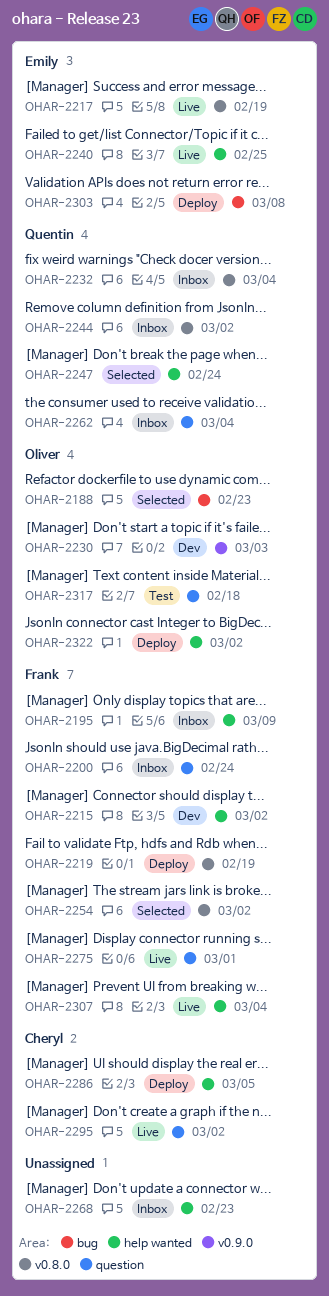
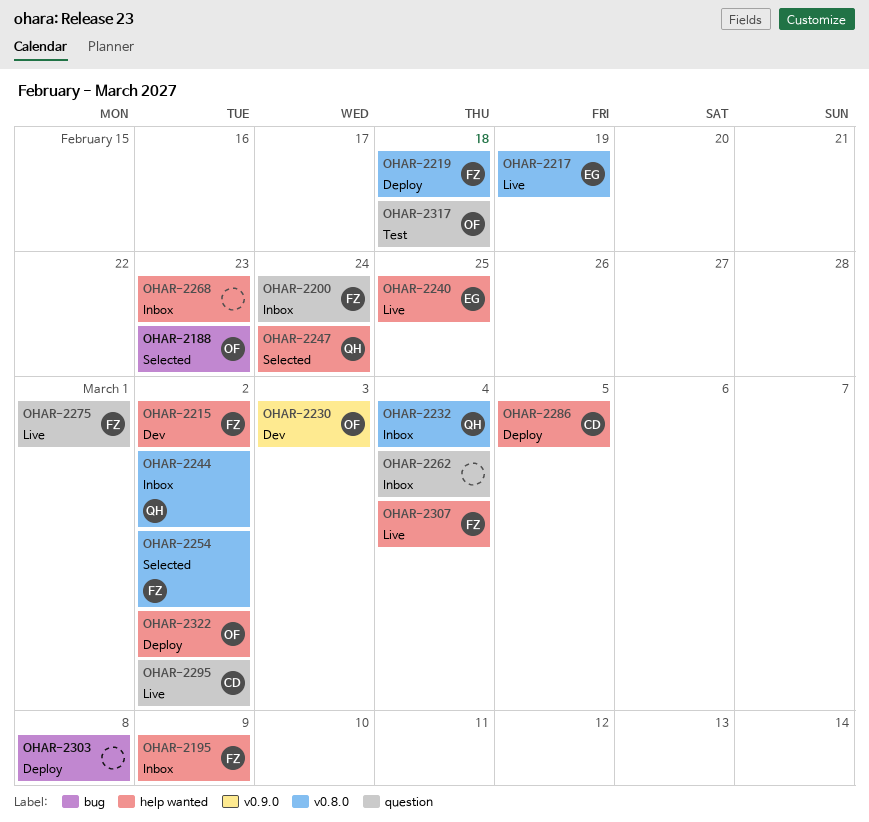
OHAR-2219, due: Feb 19 -> Feb 18
OHAR-2262, owner: Quentin -> none
OHAR-2303, owner: Emily -> none

